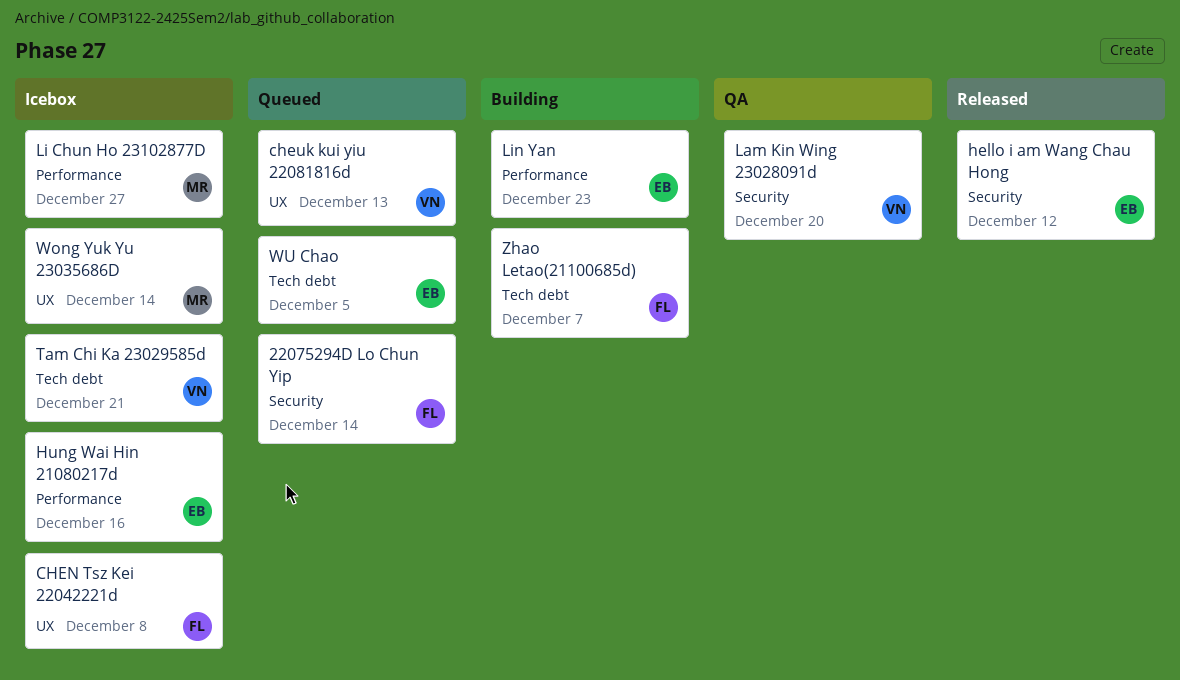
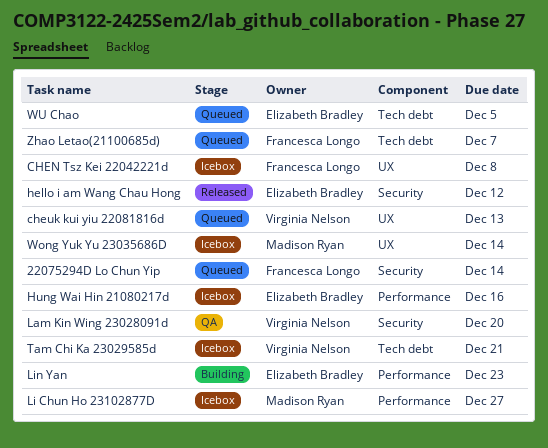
Zhao Letao(21100685d), status: Building -> Queued

